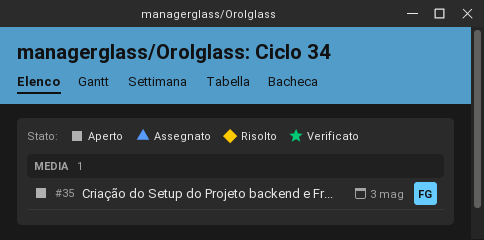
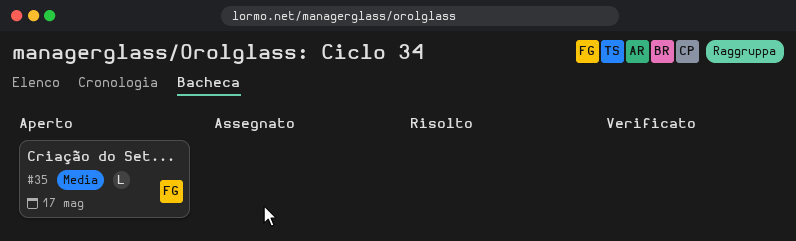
#35, due: May 3 -> May 17

